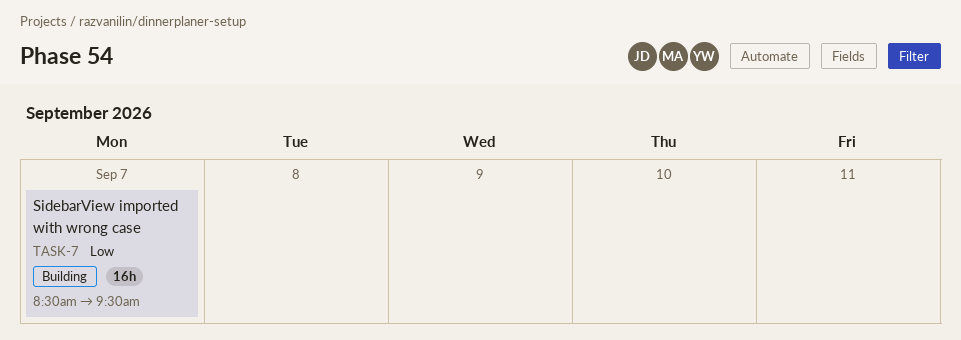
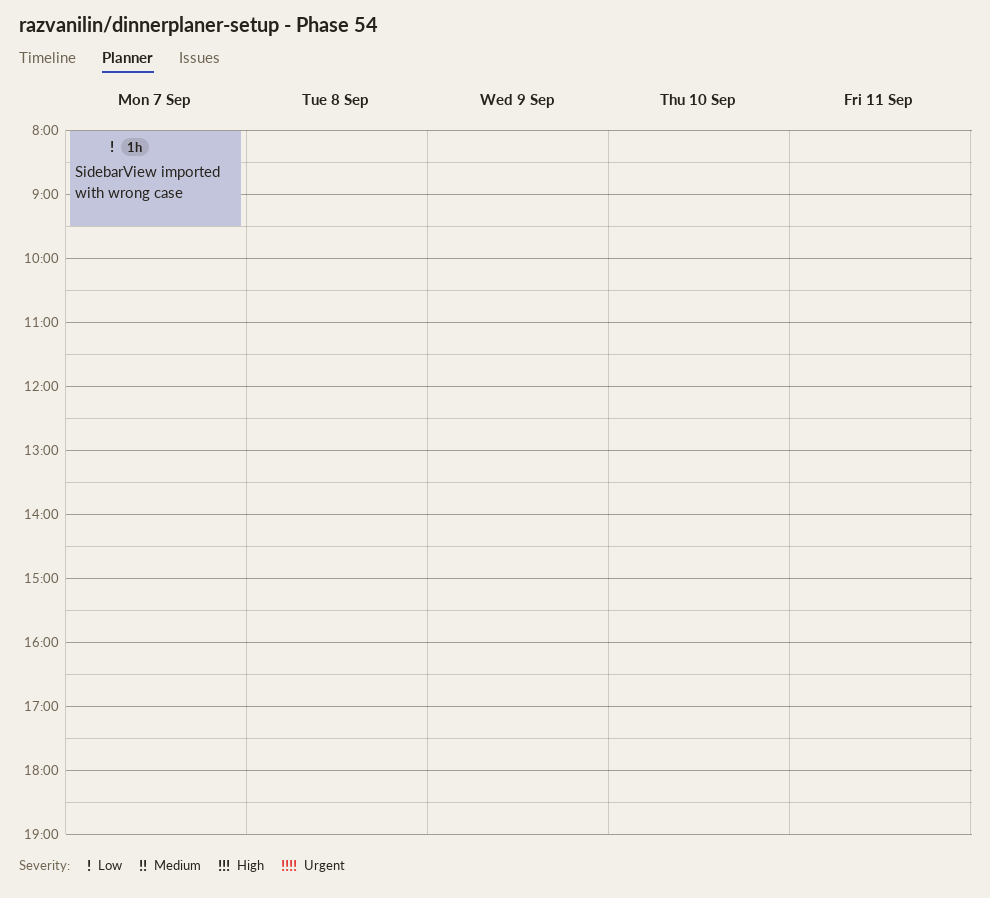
SidebarView imported with wrong case, estimate: 16h -> 1h
SidebarView imported with wrong case, begins: 08:30 -> 08:00

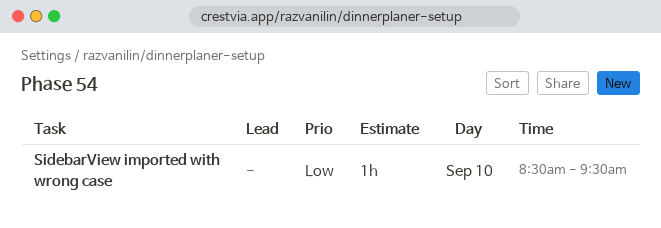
SidebarView imported with wrong case, day: Sep 7 -> Sep 10
SidebarView imported with wrong case, begins: 08:00 -> 08:30

